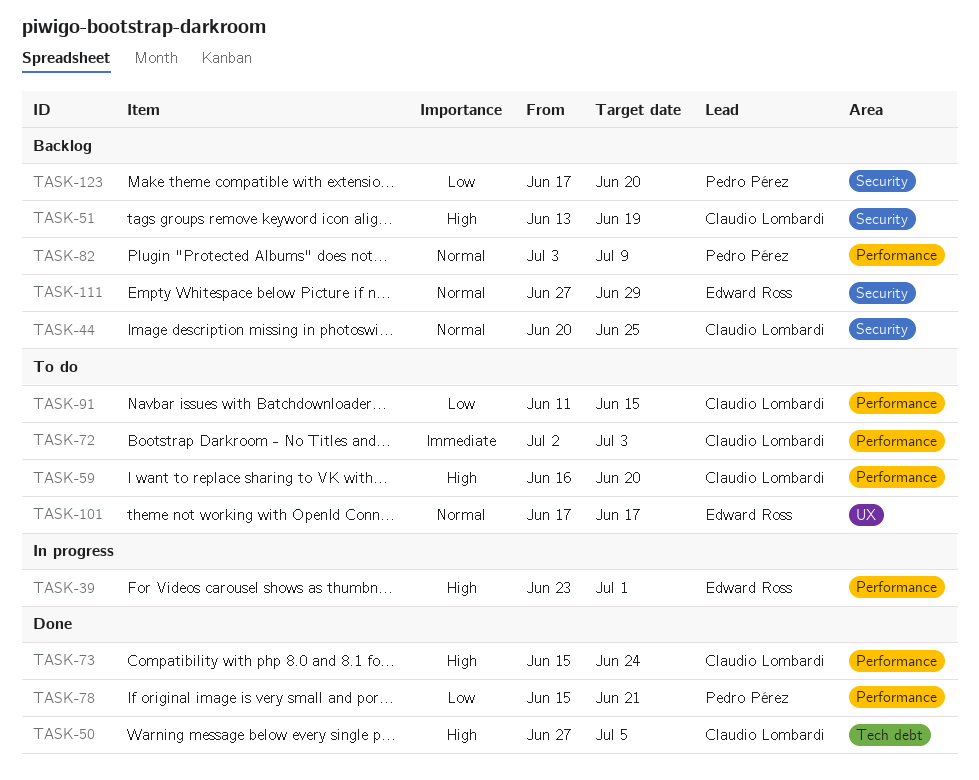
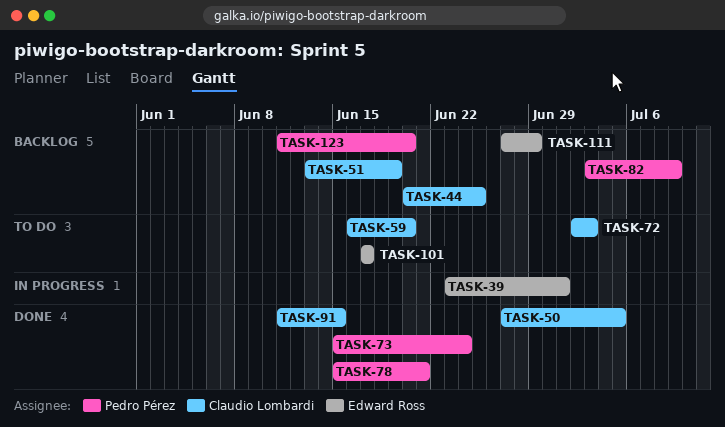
TASK-73, owner: Claudio Lombardi -> Pedro Pérez
TASK-91, status: To do -> Done
TASK-123, start: Jun 17 -> Jun 11

